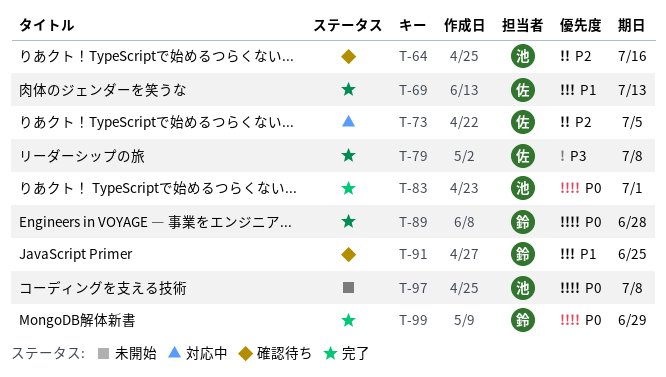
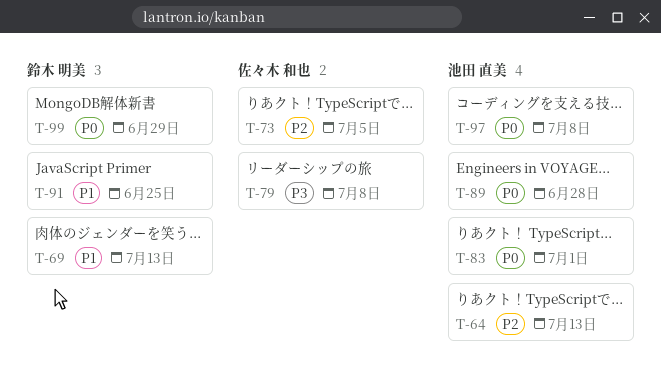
T-64, due: Jul 16 -> Jul 13
T-69, owner: 佐々木 和也 -> 鈴木 明美
T-89, owner: 鈴木 明美 -> 池田 直美

